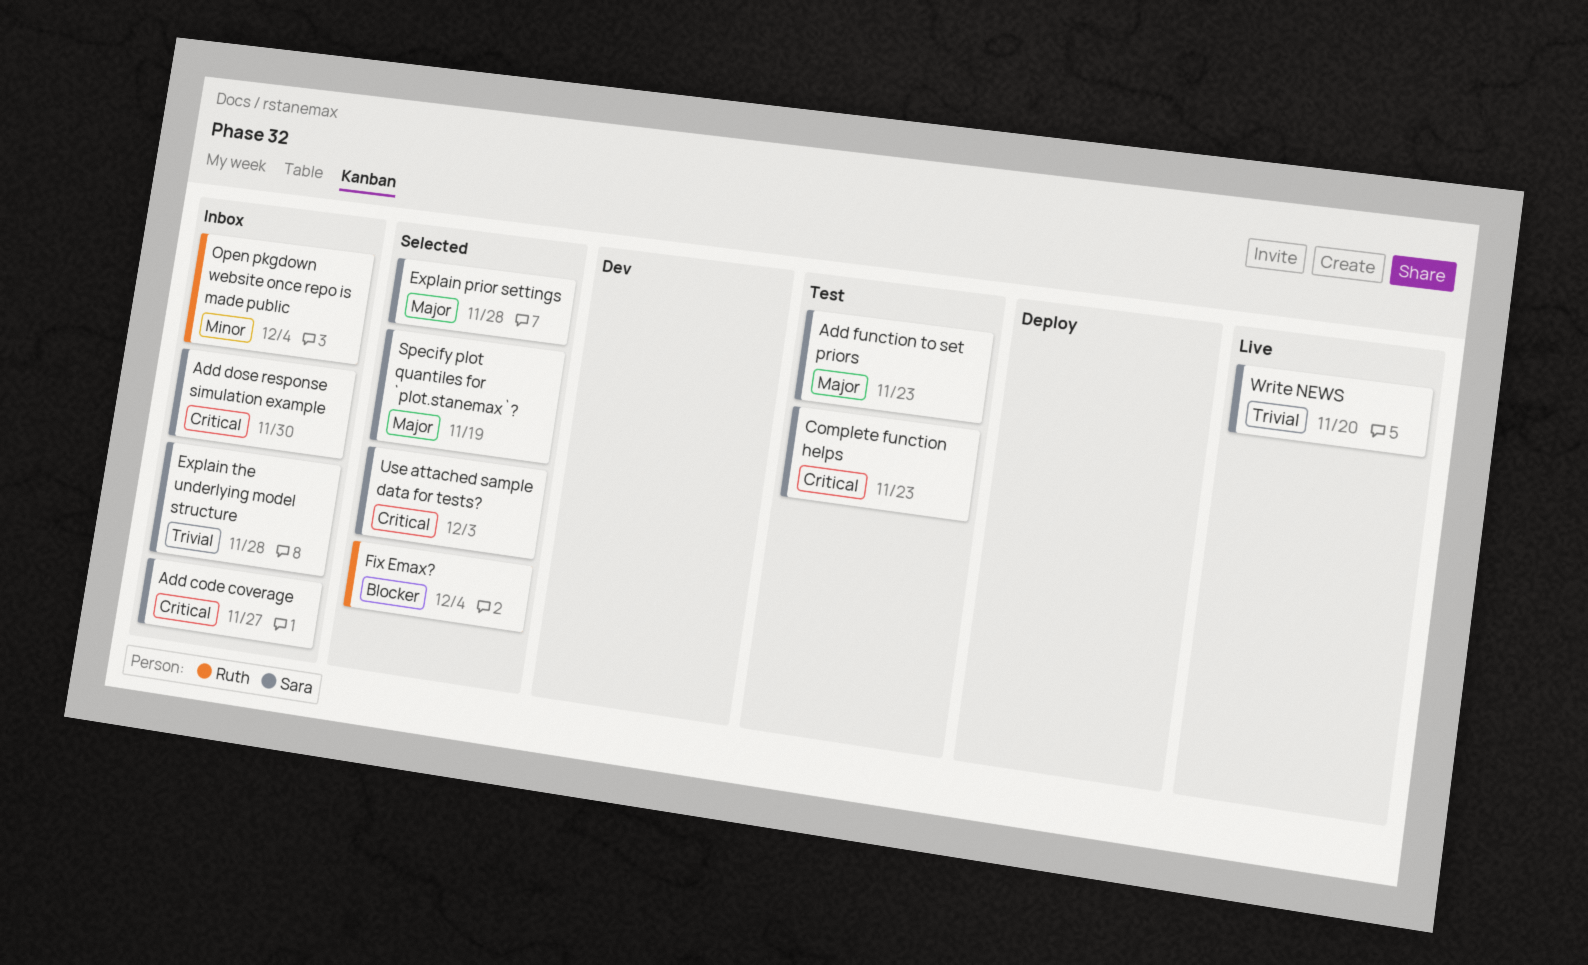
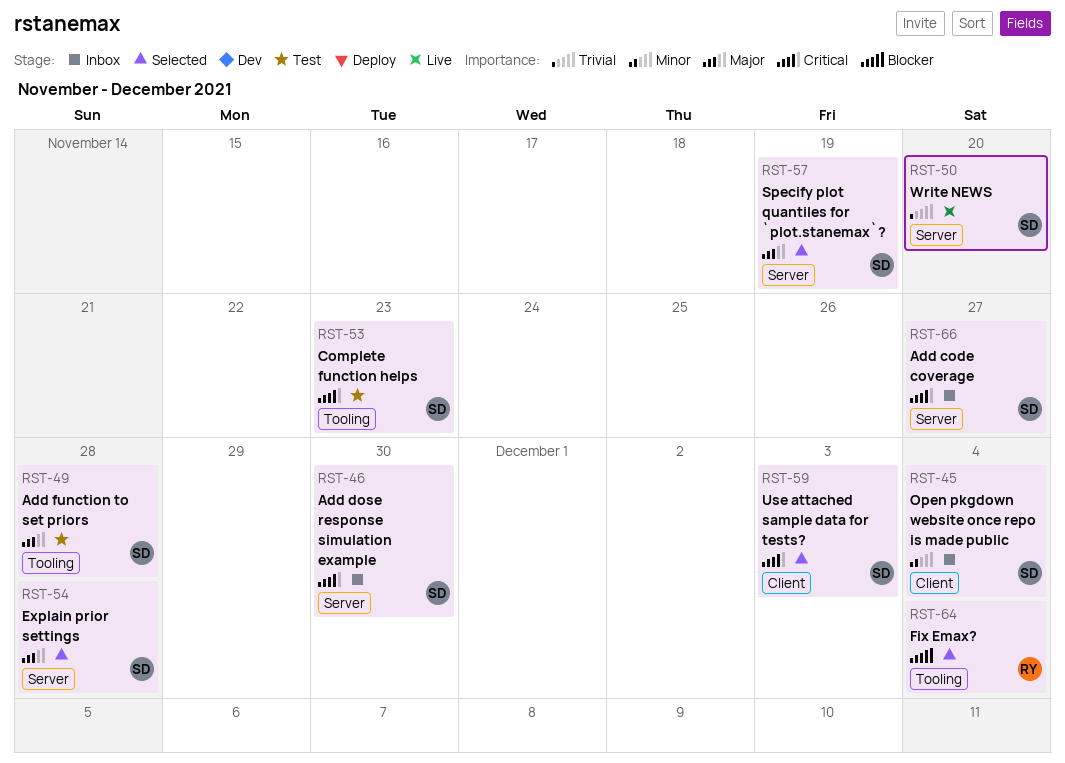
Add function to set priors, due: Nov 23 -> Nov 28
Explain the underlying model structure: present -> none
Open pkgdown website once repo is made public, owner: Ruth -> Sara

